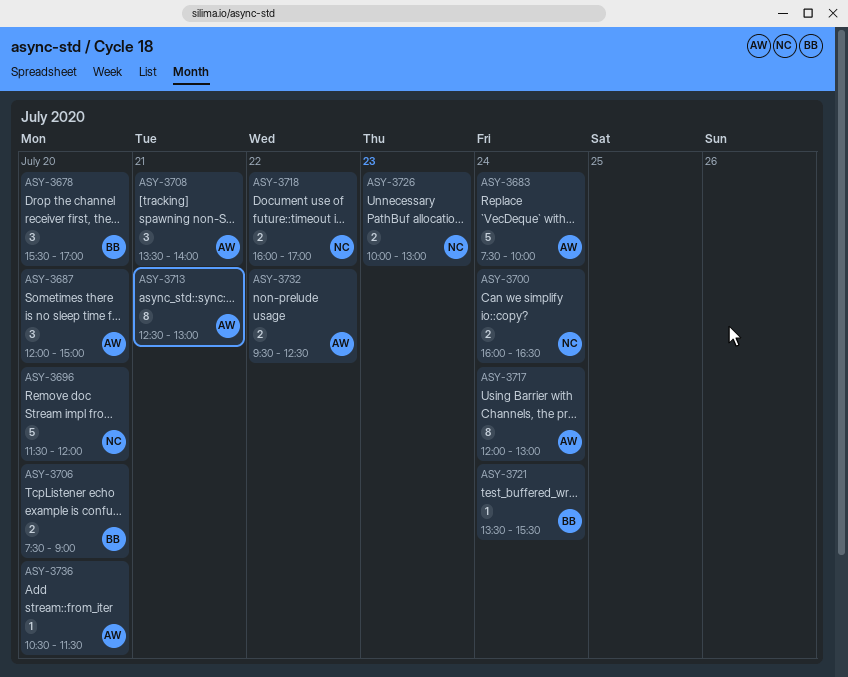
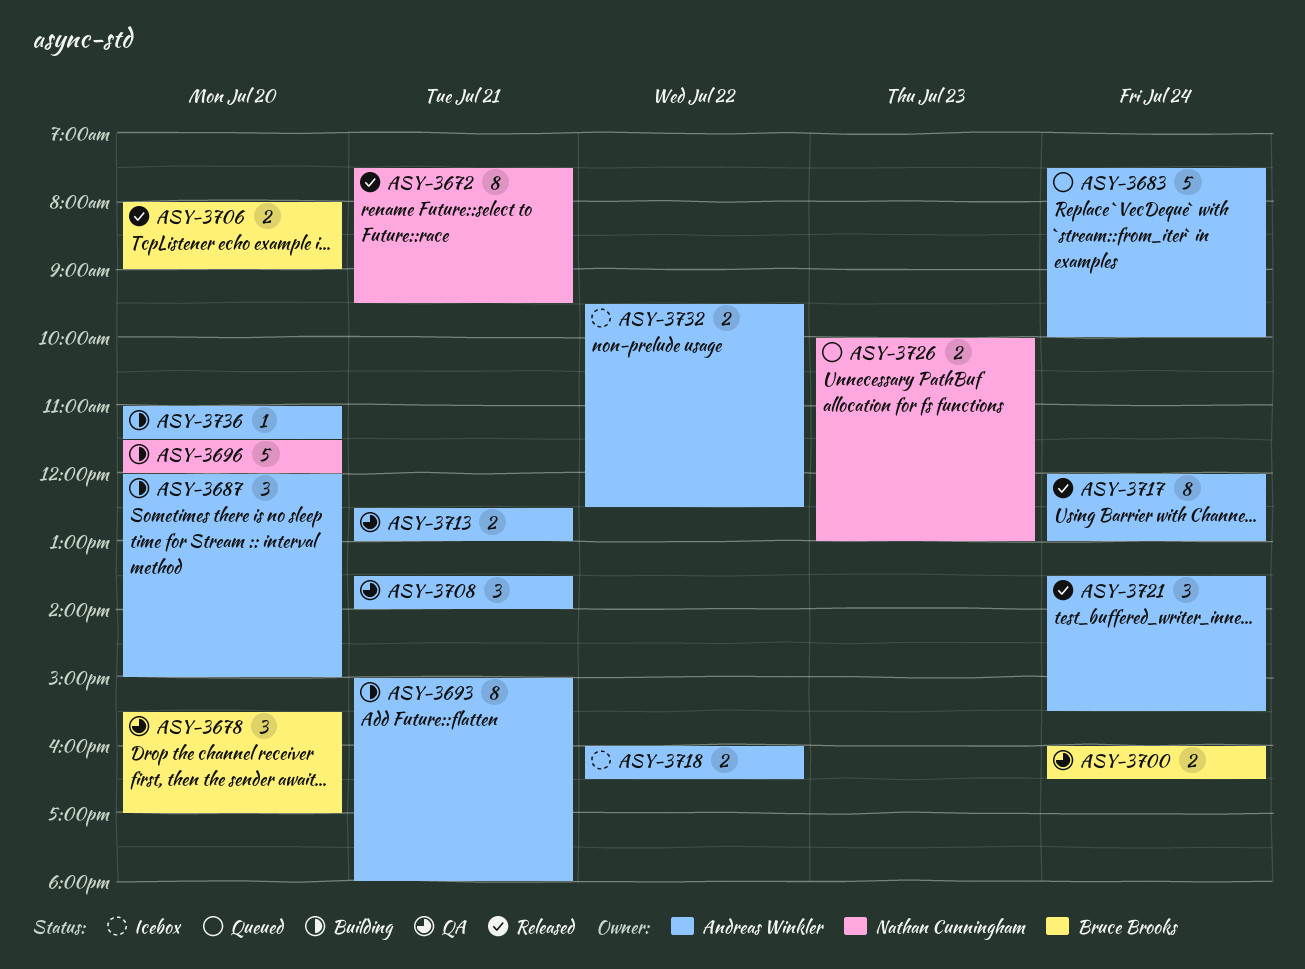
ASY-3672: none -> present
ASY-3693: none -> present
ASY-3700, owner: Nathan Cunningham -> Bruce Brooks
ASY-3706, begins: 07:30 -> 08:00
ASY-3713, estimate: 8 -> 2
ASY-3718, owner: Nathan Cunningham -> Andreas Winkler
ASY-3718, ends: 17:00 -> 16:30
ASY-3721, owner: Bruce Brooks -> Andreas Winkler
ASY-3721, estimate: 1 -> 3
ASY-3736, begins: 10:30 -> 11:00

